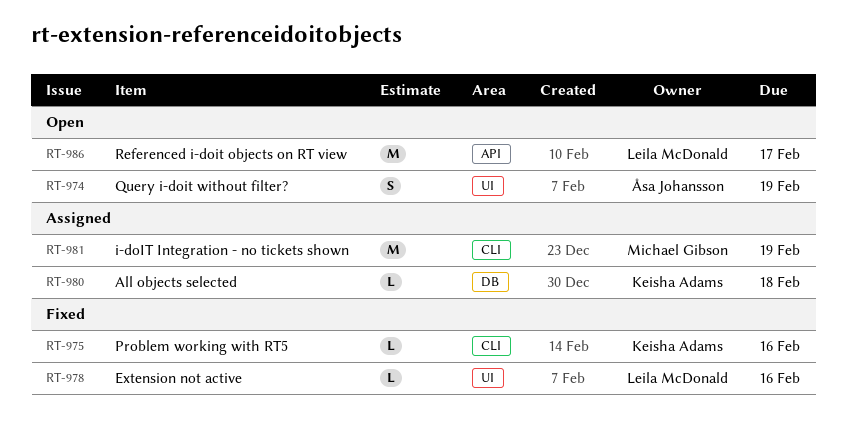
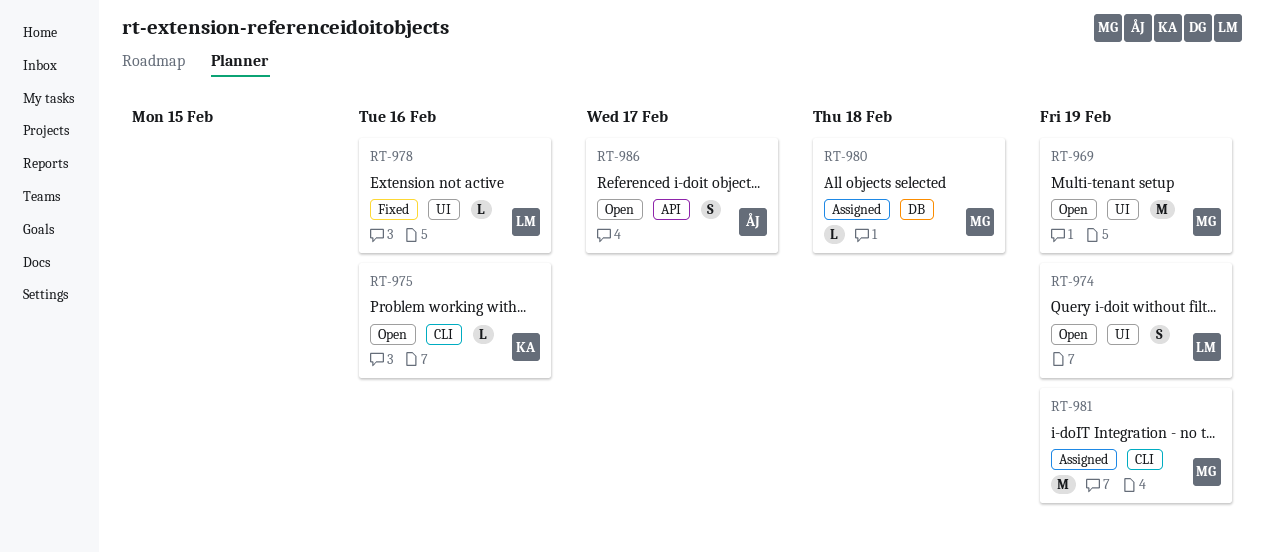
RT-969: none -> present
RT-974, owner: Åsa Johansson -> Leila McDonald
RT-975, status: Fixed -> Open
RT-980, owner: Keisha Adams -> Michael Gibson
RT-986, owner: Leila McDonald -> Åsa Johansson
RT-986, estimate: M -> S

